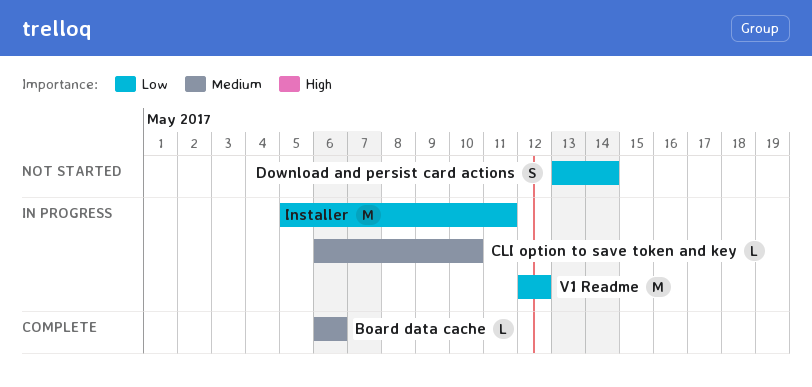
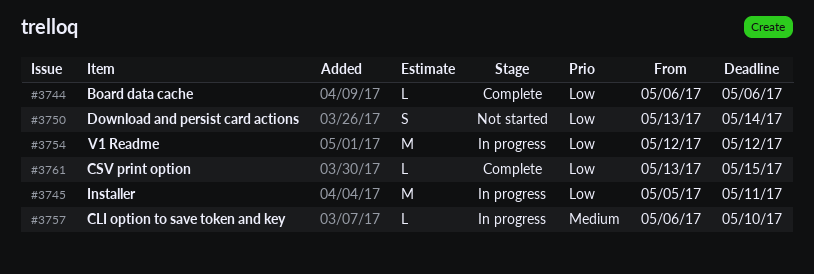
Board data cache, priority: Medium -> Low
CSV print option: none -> present

